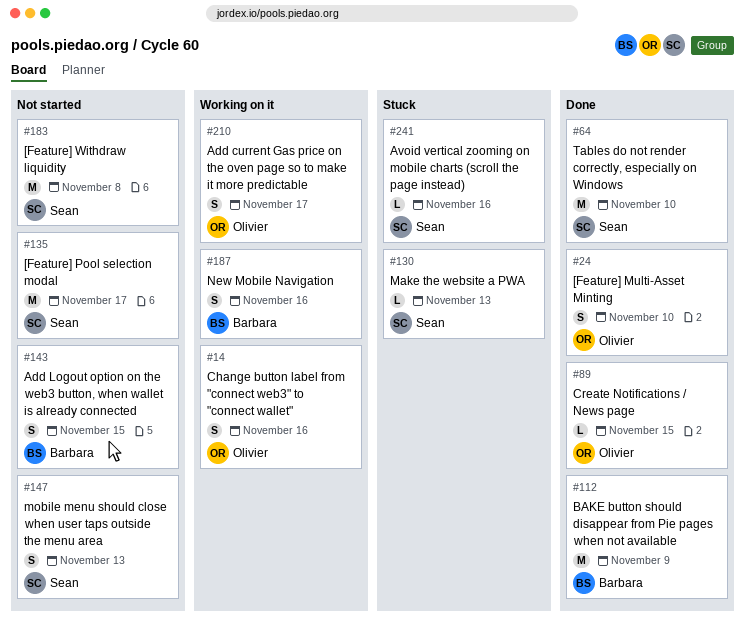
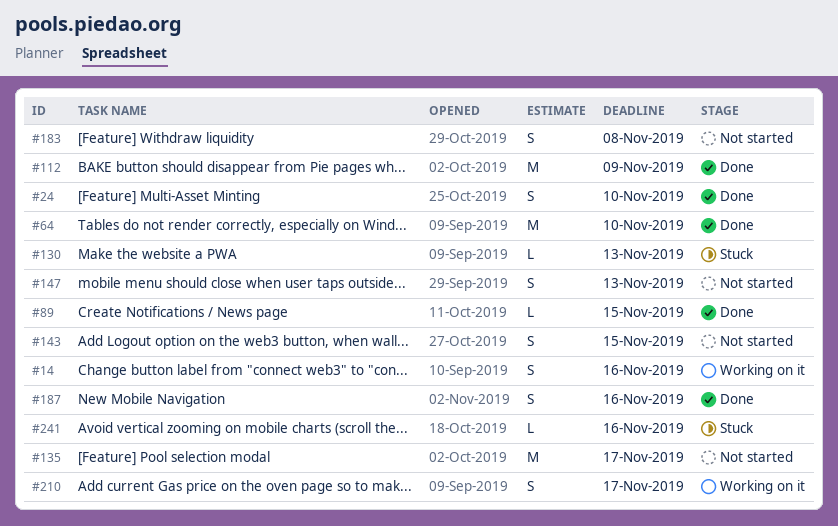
#183, estimate: M -> S
#187, status: Working on it -> Done

